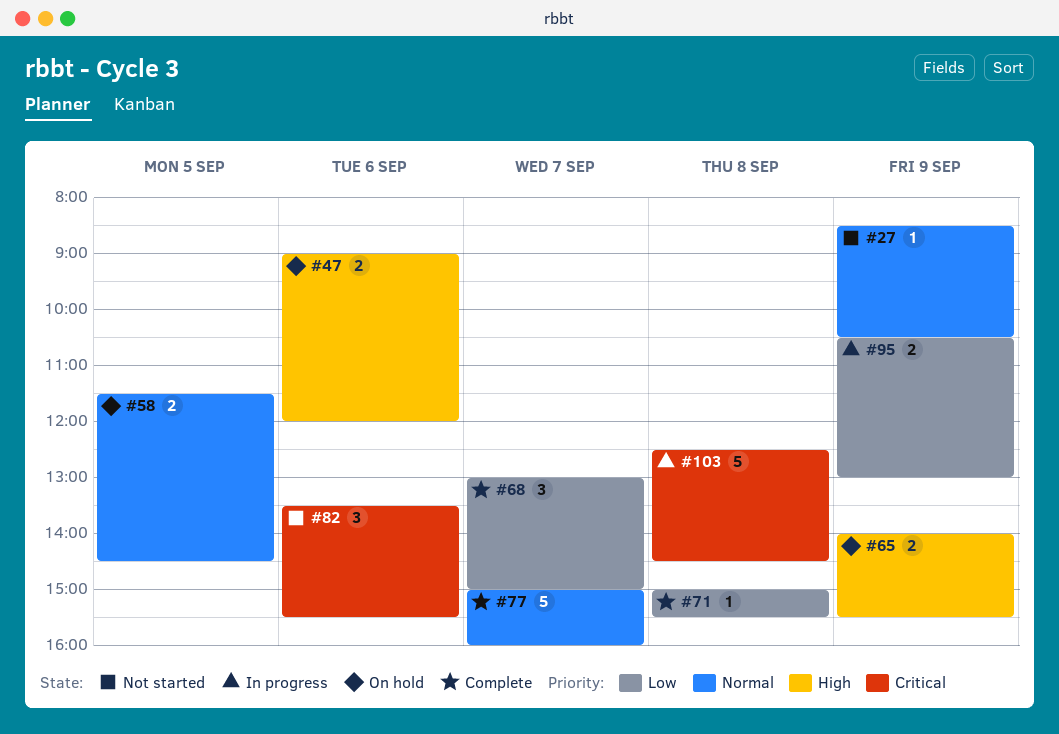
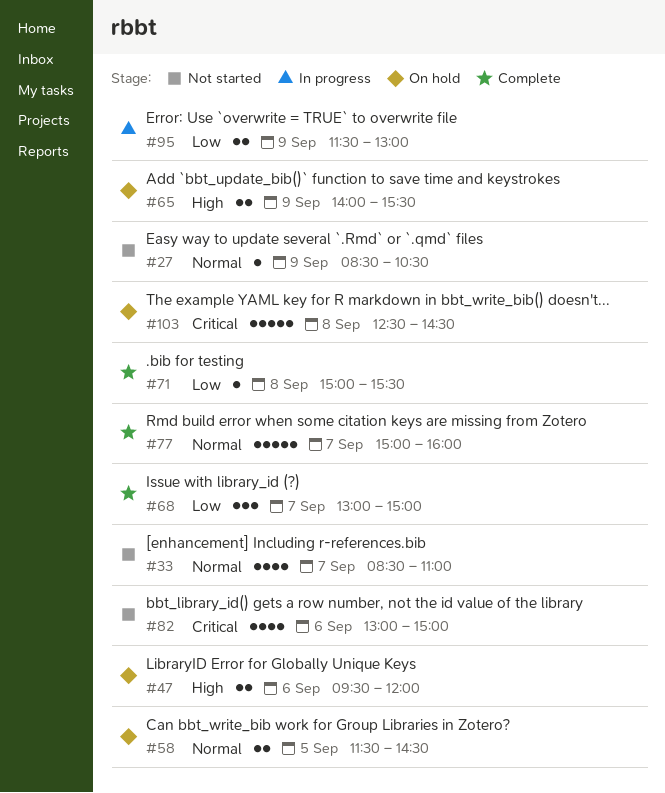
#33: none -> present
#47, begins: 09:00 -> 09:30
#82, estimate: 3 -> 4
#82, begins: 13:30 -> 13:00
#82, ends: 15:30 -> 15:00
#95, begins: 10:30 -> 11:30
#103, status: In progress -> On hold

